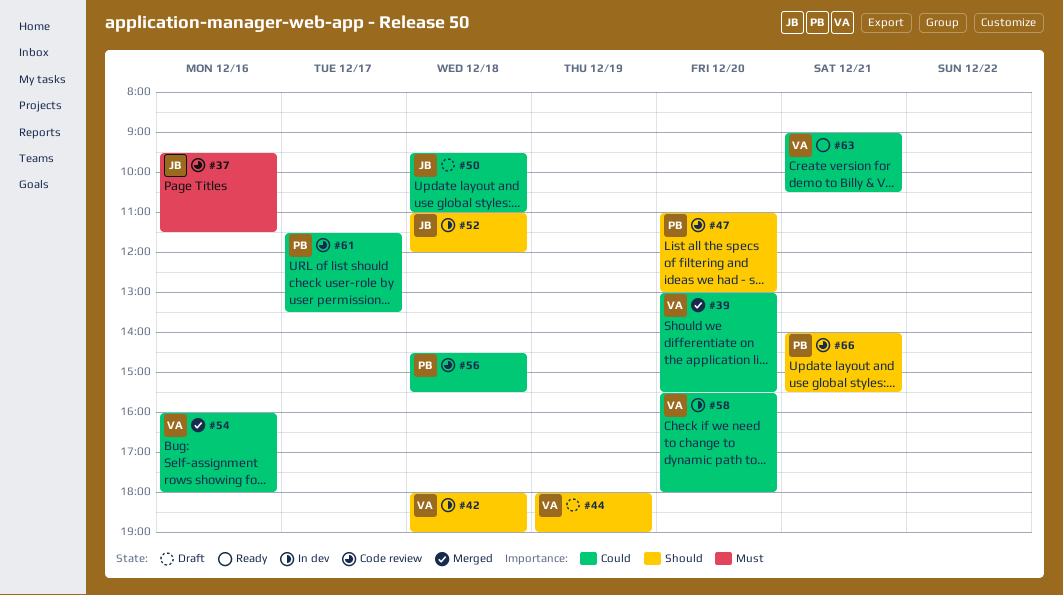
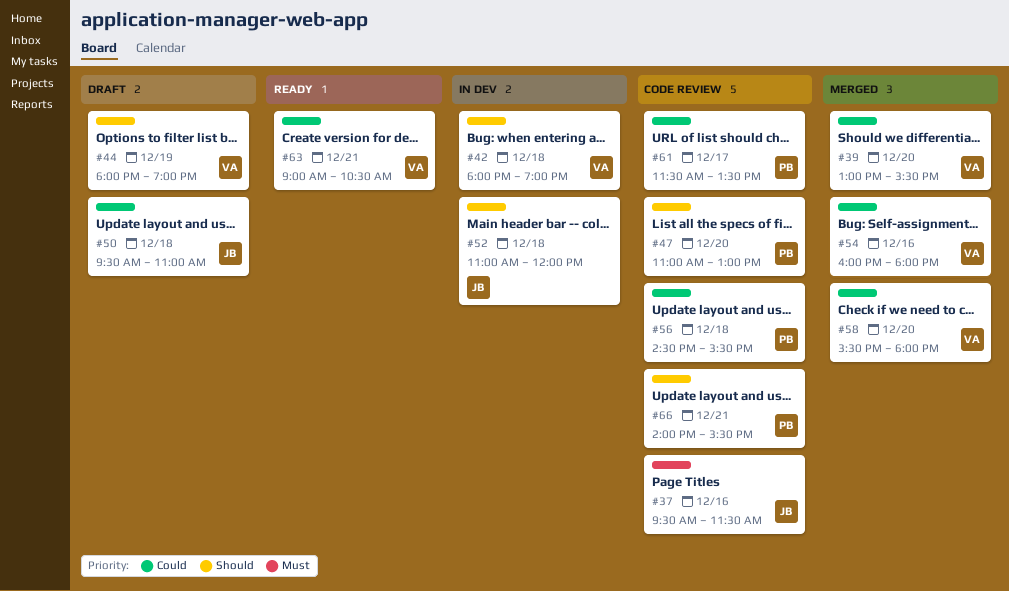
#58, status: In dev -> Merged

